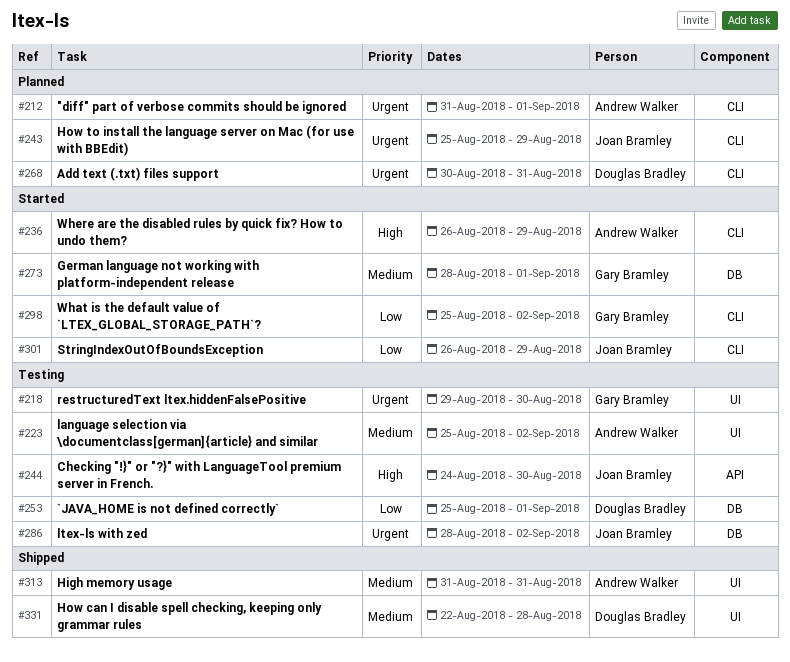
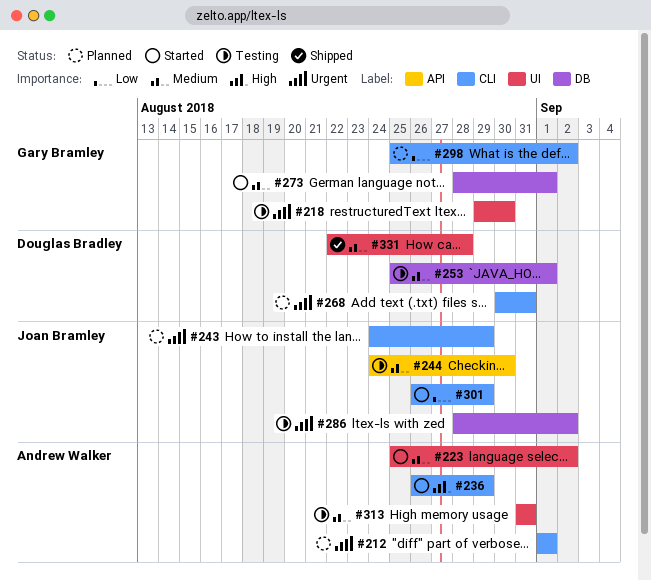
#212, start: Aug 31 -> Sep 1
#223, status: Testing -> Started
#243, start: Aug 25 -> Aug 24
#244, priority: High -> Medium
#253, priority: Low -> Medium
#298, status: Started -> Planned
#313, status: Shipped -> Testing

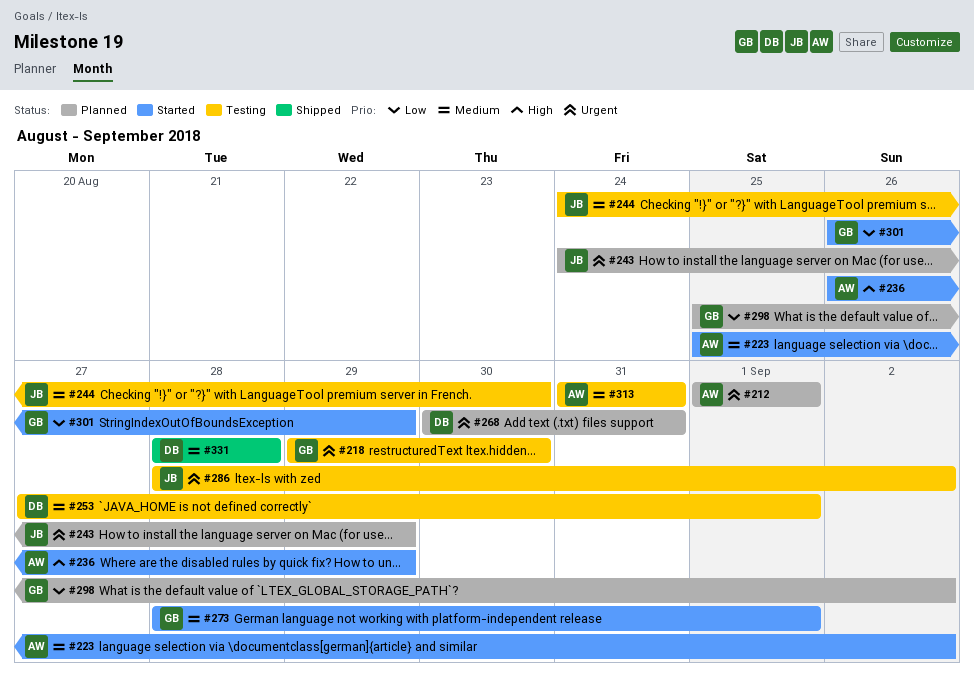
#253, start: Aug 25 -> Aug 27
#301, owner: Joan Bramley -> Gary Bramley
#331, start: Aug 22 -> Aug 28

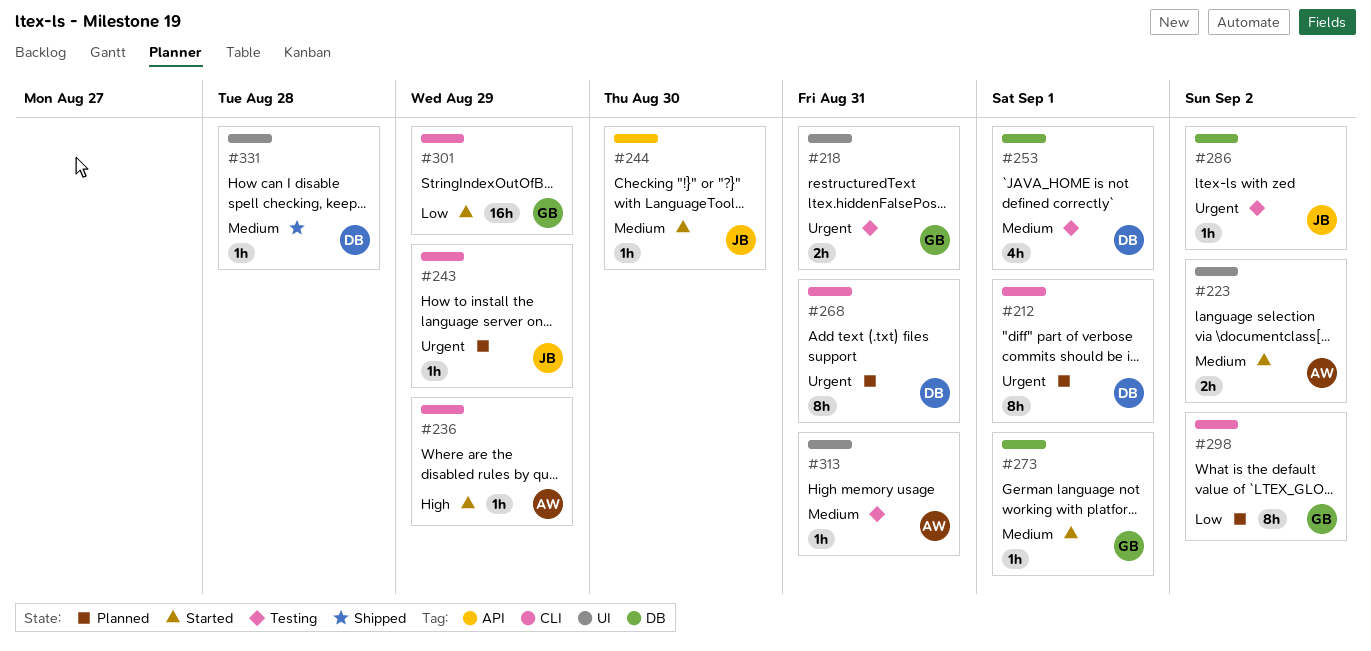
#212, owner: AW -> DB
#218, due: Aug 30 -> Aug 31
#244, status: Testing -> Started

